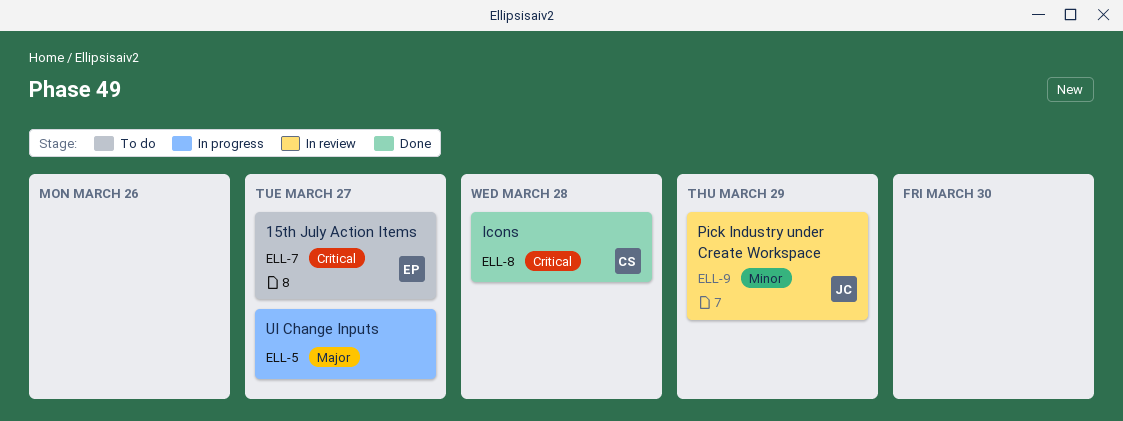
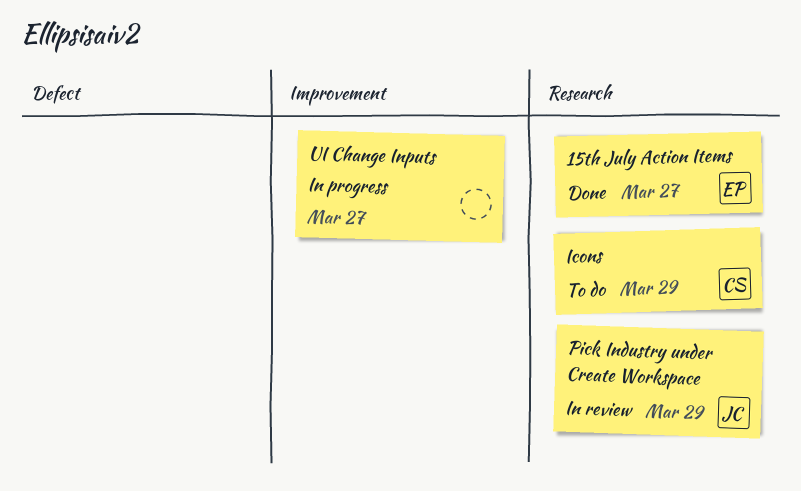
15th July Action Items, status: To do -> Done
Icons, status: Done -> To do
Icons, due: Mar 28 -> Mar 29

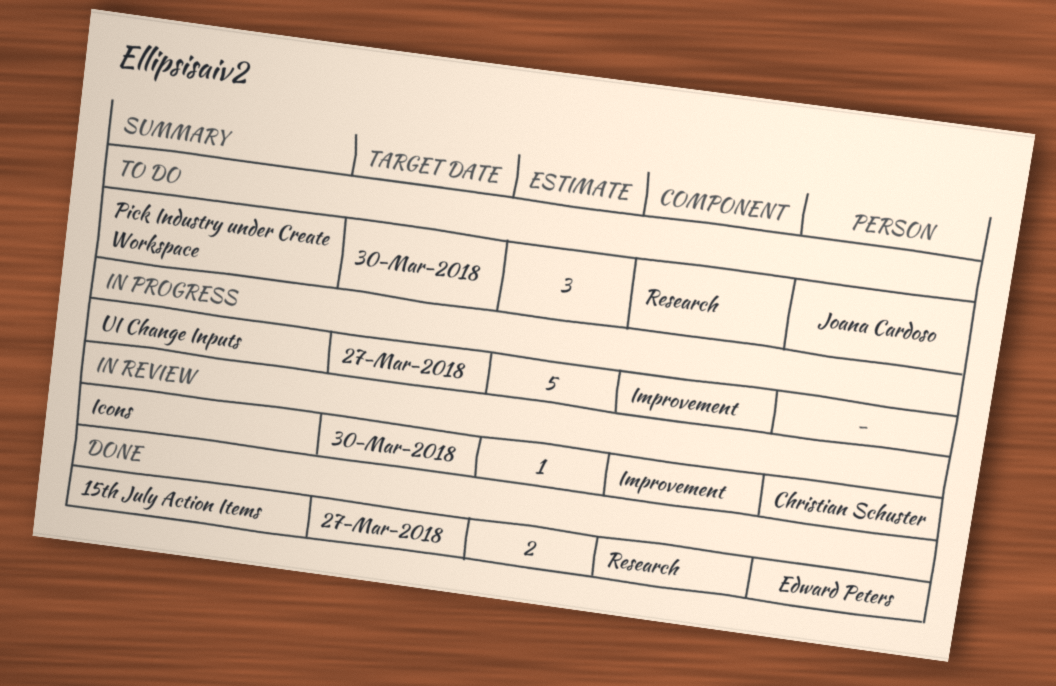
Icons, status: To do -> In review
Icons, label: Research -> Improvement
Icons, due: Mar 29 -> Mar 30
Pick Industry under Create Workspace, status: In review -> To do
Pick Industry under Create Workspace, due: Mar 29 -> Mar 30

